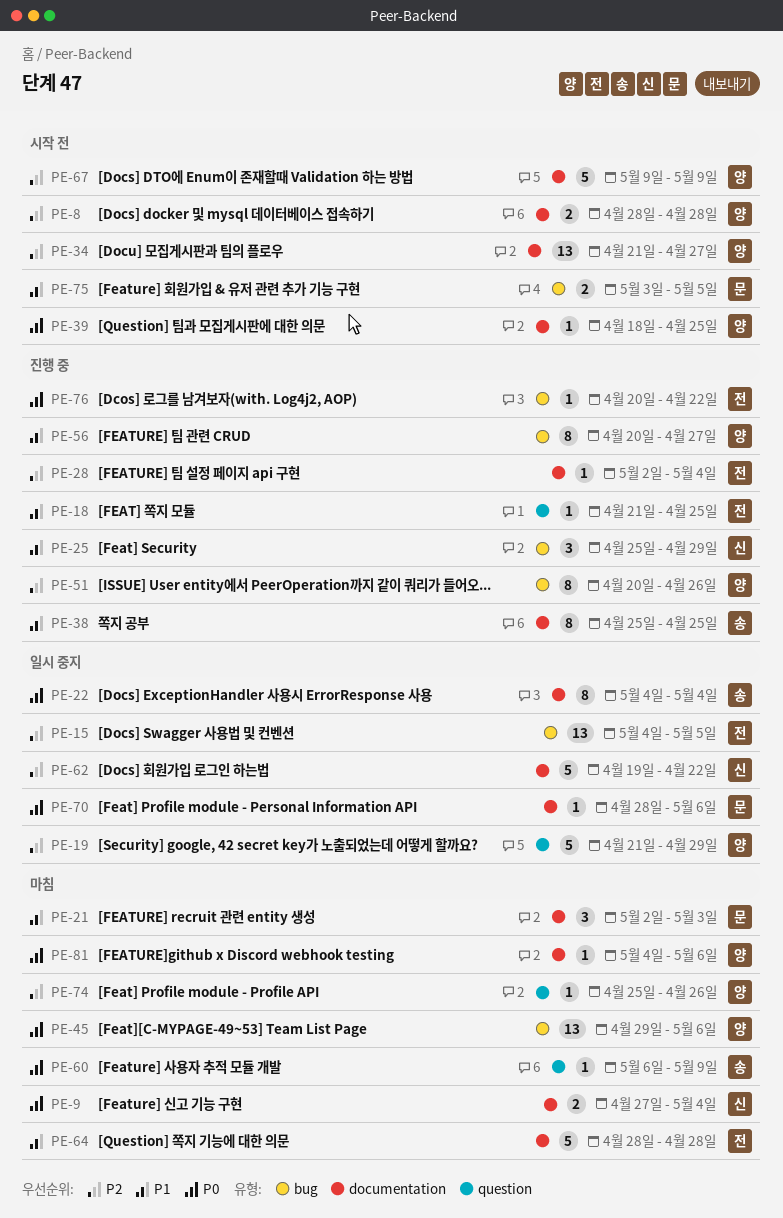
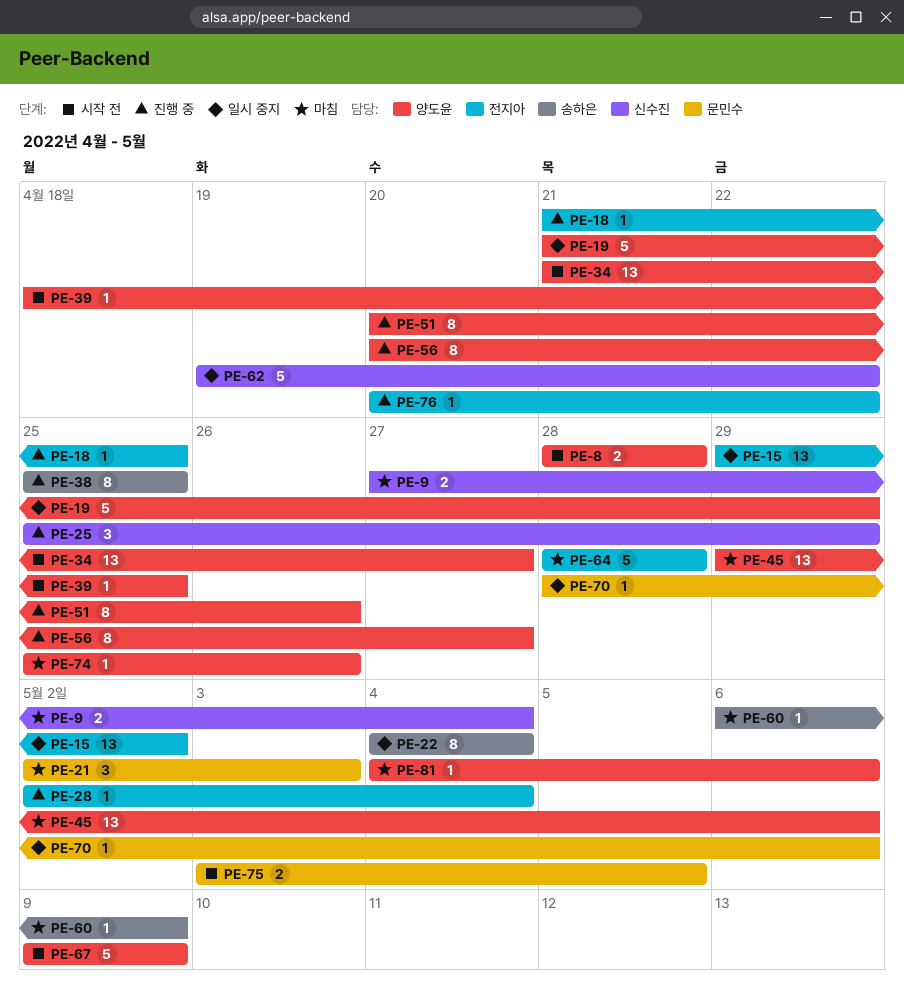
PE-15, start: May 4 -> Apr 29
PE-15, due: May 5 -> May 2

